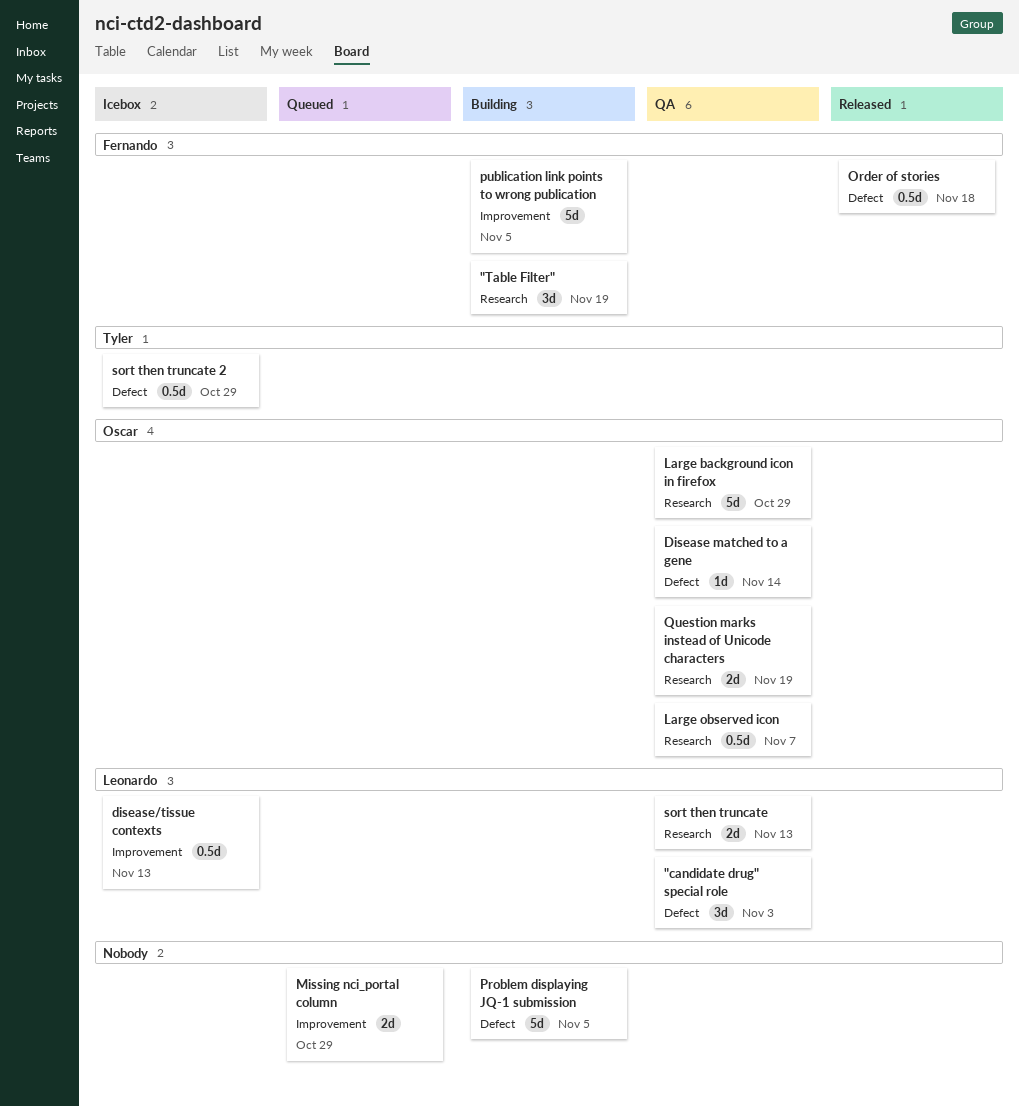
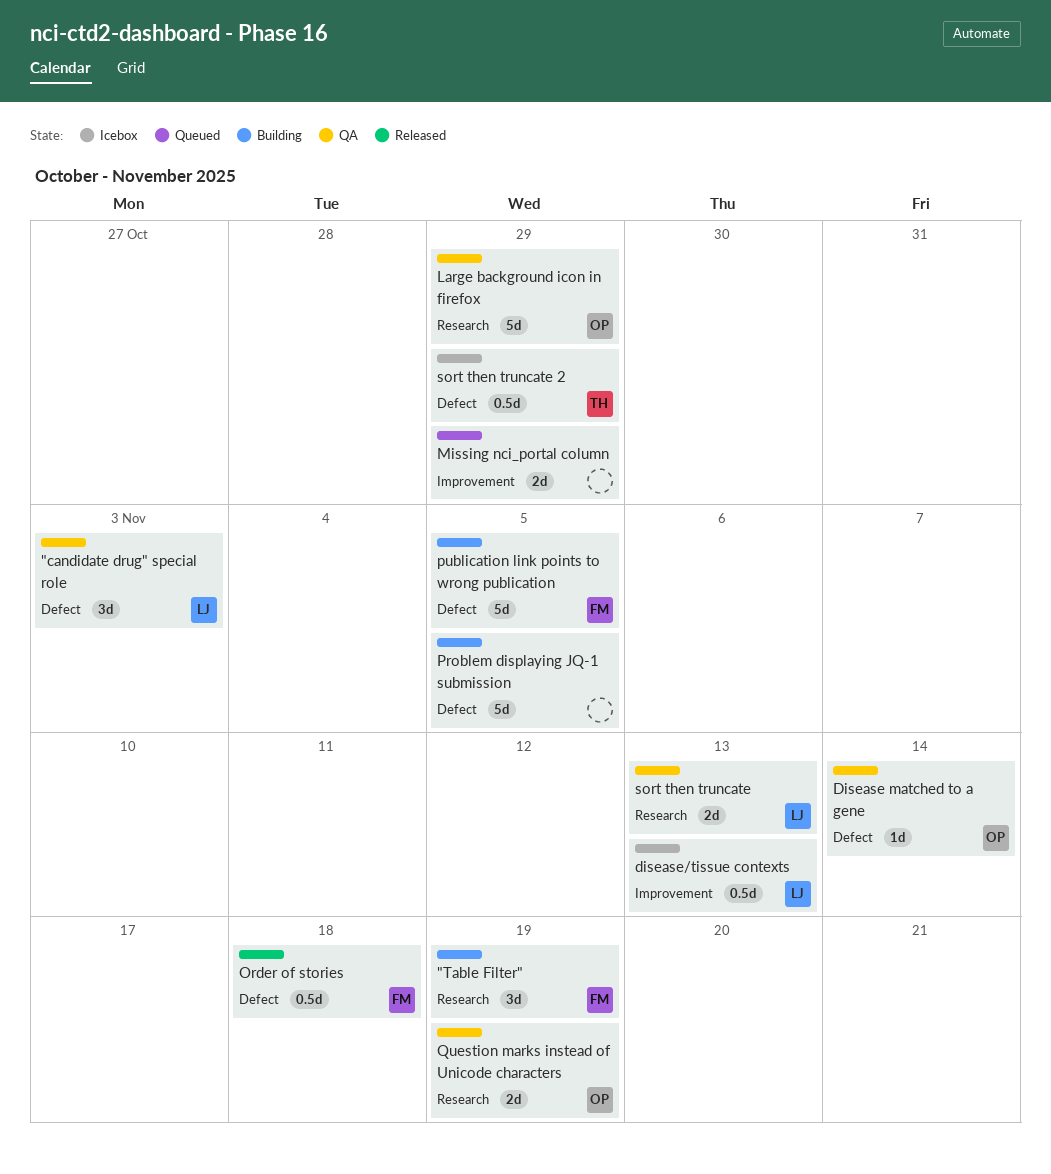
Large observed icon: present -> none
publication link points to wrong publication, label: Improvement -> Defect

